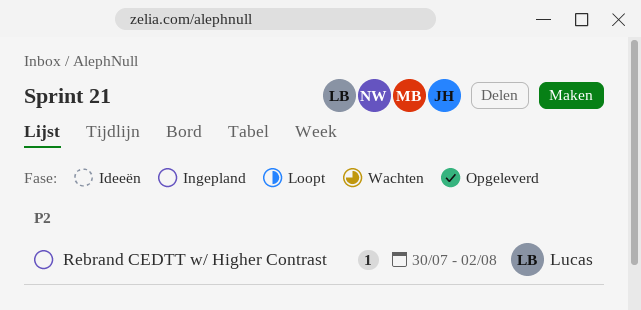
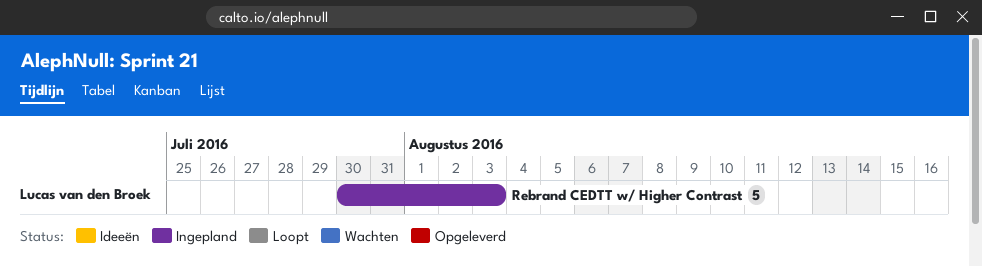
Rebrand CEDTT w/ Higher Contrast, estimate: 1 -> 5
Rebrand CEDTT w/ Higher Contrast, due: Aug 2 -> Aug 3

